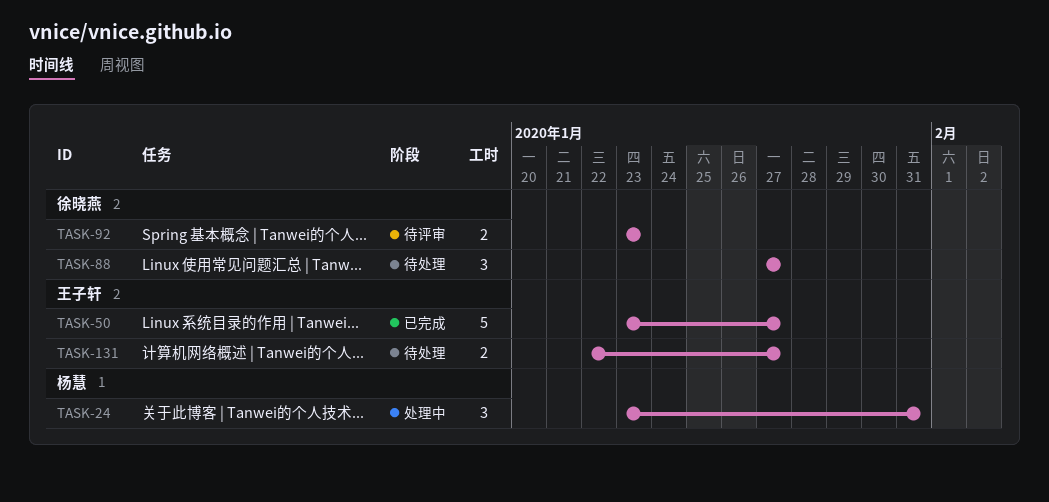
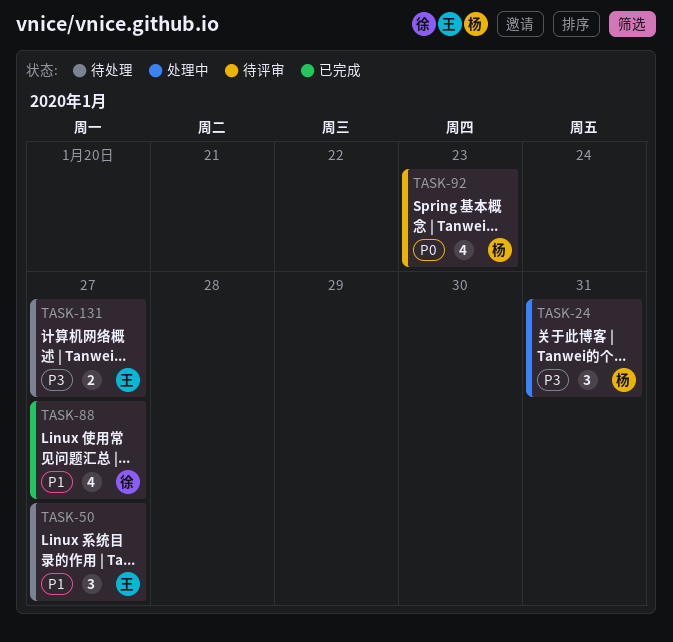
TASK-50, status: 已完成 -> 待处理
TASK-50, estimate: 5 -> 3
TASK-88, status: 待处理 -> 已完成
TASK-88, estimate: 3 -> 4
TASK-92, owner: 徐晓燕 -> 杨慧
TASK-92, estimate: 2 -> 4

